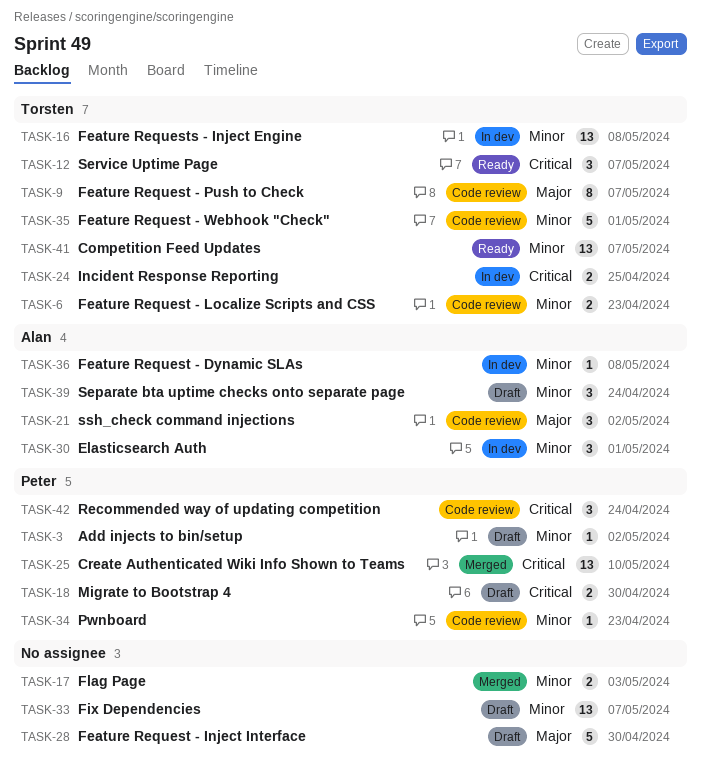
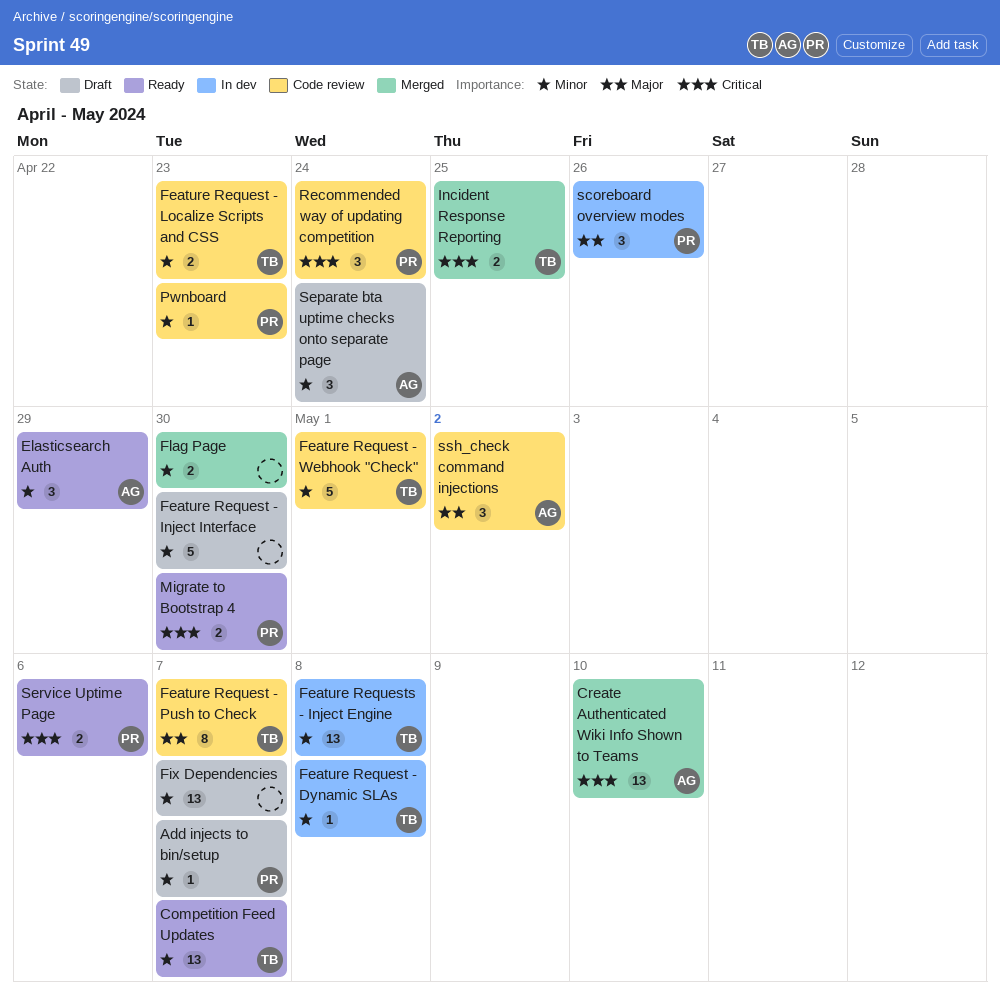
Add injects to bin/setup, due: May 2 -> May 7
Create Authenticated Wiki Info Shown to Teams, owner: Peter -> Alan
Elasticsearch Auth, status: In dev -> Ready
Elasticsearch Auth, due: May 1 -> Apr 29
Feature Request - Dynamic SLAs, owner: Alan -> Torsten
Feature Request - Inject Interface, priority: Major -> Minor
Flag Page, due: May 3 -> Apr 30
Incident Response Reporting, status: In dev -> Merged
Migrate to Bootstrap 4, status: Draft -> Ready
scoreboard overview modes: none -> present
Service Uptime Page, owner: Torsten -> Peter
Service Uptime Page, estimate: 3 -> 2
Service Uptime Page, due: May 7 -> May 6

